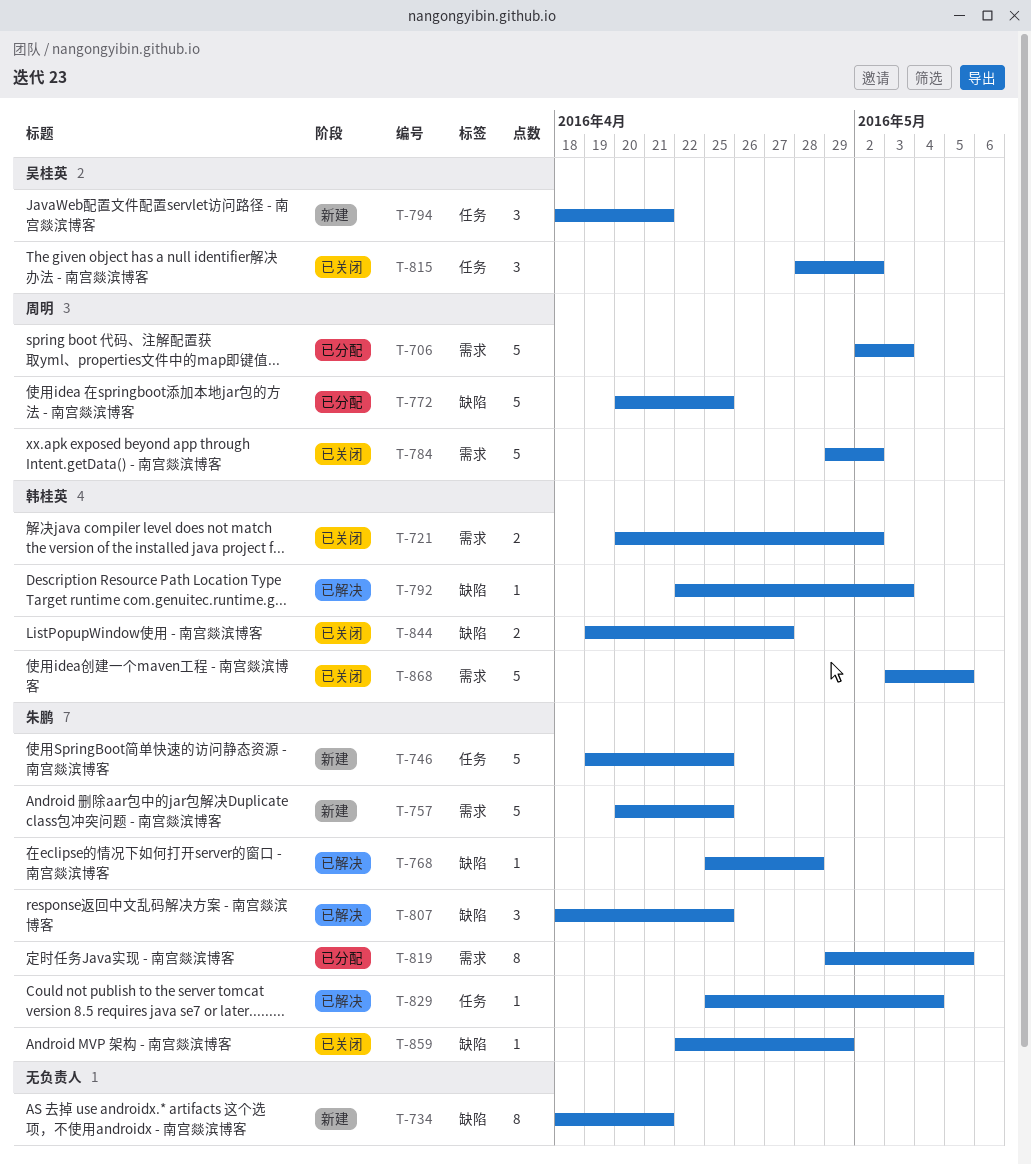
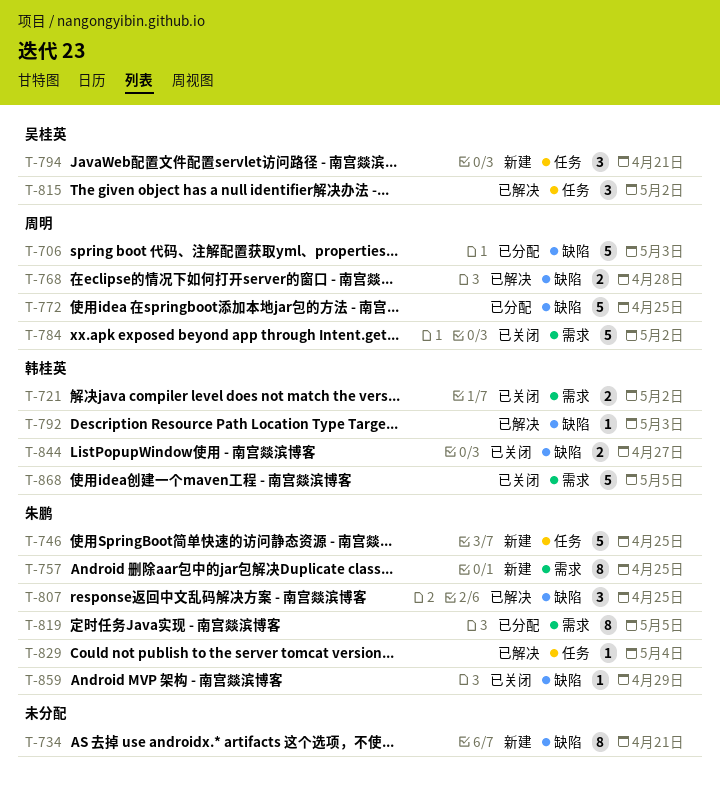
T-706, label: 需求 -> 缺陷
T-757, estimate: 5 -> 8
T-768, owner: 朱鹏 -> 周明
T-768, estimate: 1 -> 2
T-815, status: 已关闭 -> 已解决

